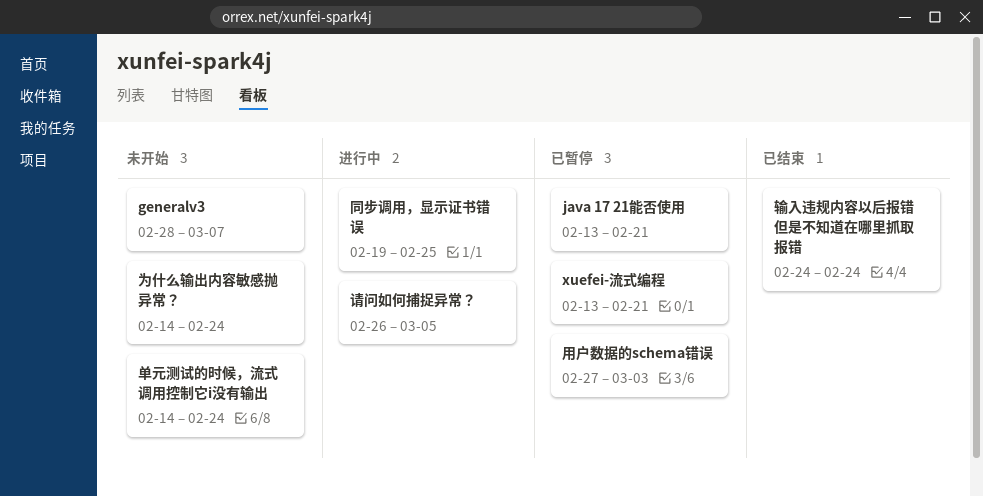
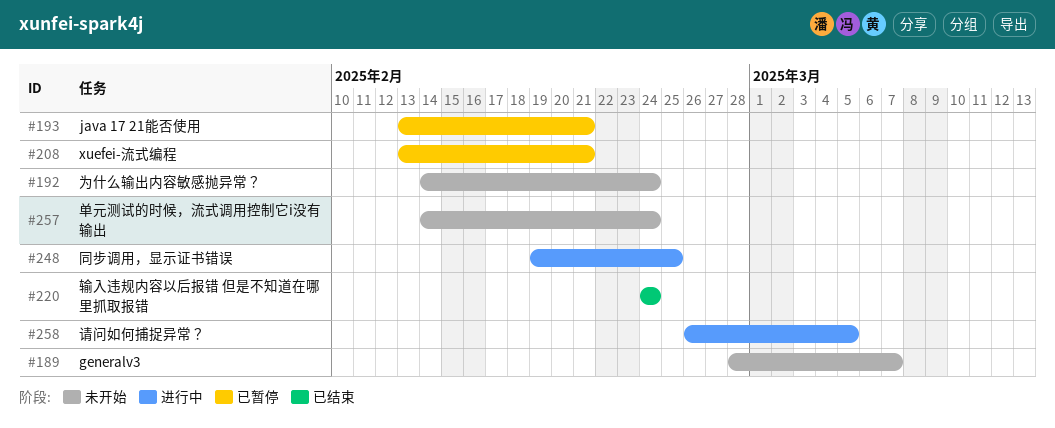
用户数据的schema错误: present -> none

